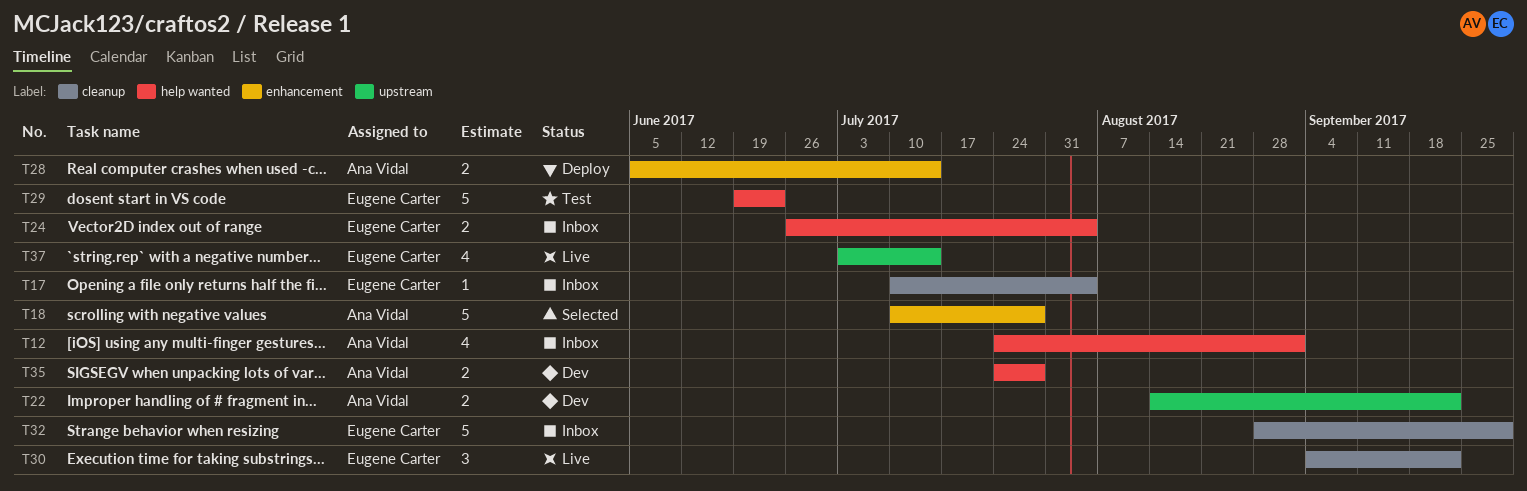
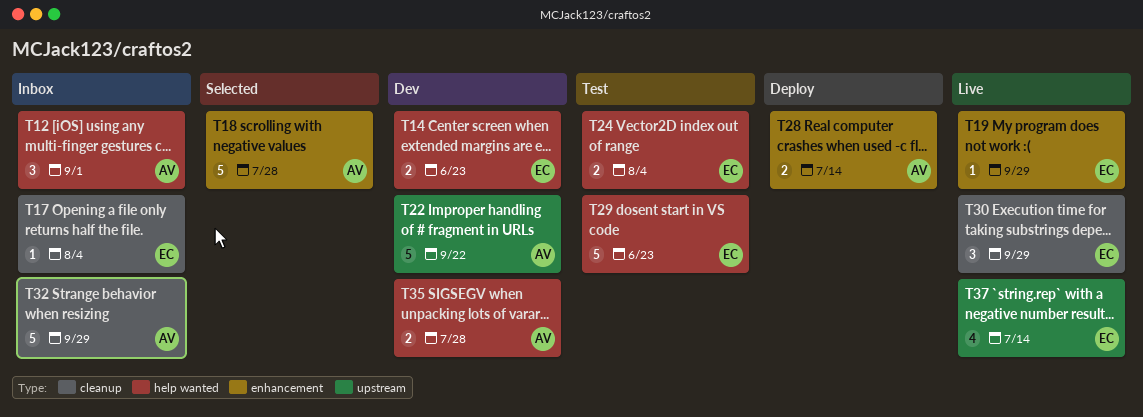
T12, estimate: 4 -> 3
T14: none -> present
T19: none -> present
T22, estimate: 2 -> 5
T24, status: Inbox -> Test
T30, due: Sep 22 -> Sep 29
T32, owner: Eugene Carter -> Ana Vidal

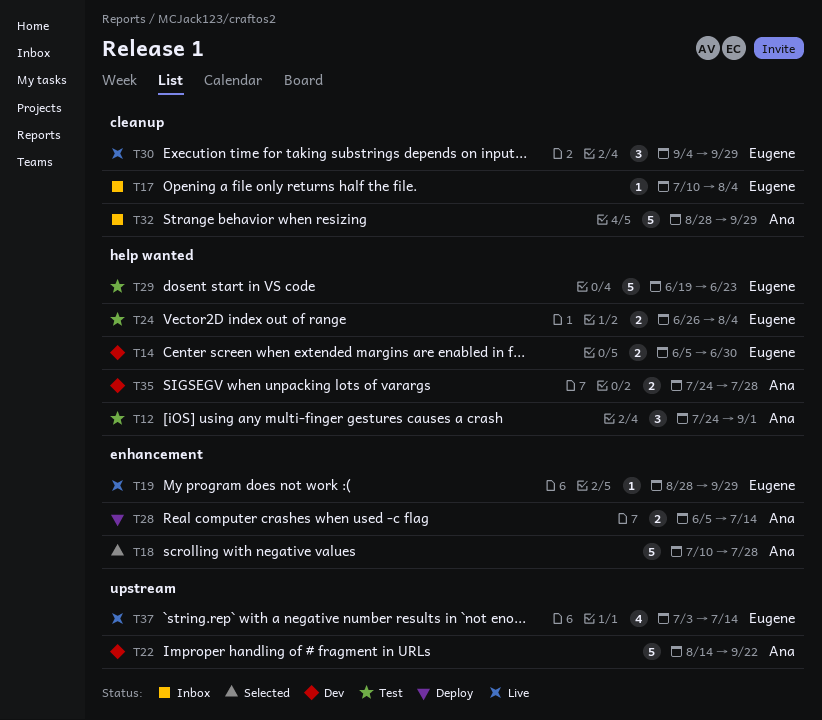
T12, status: Inbox -> Test
T14, due: Jun 23 -> Jun 30

